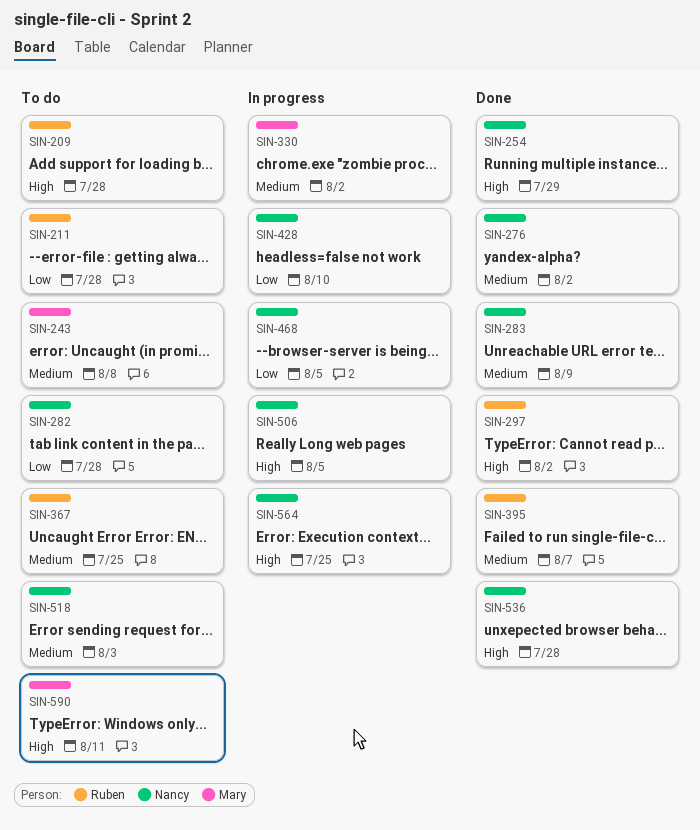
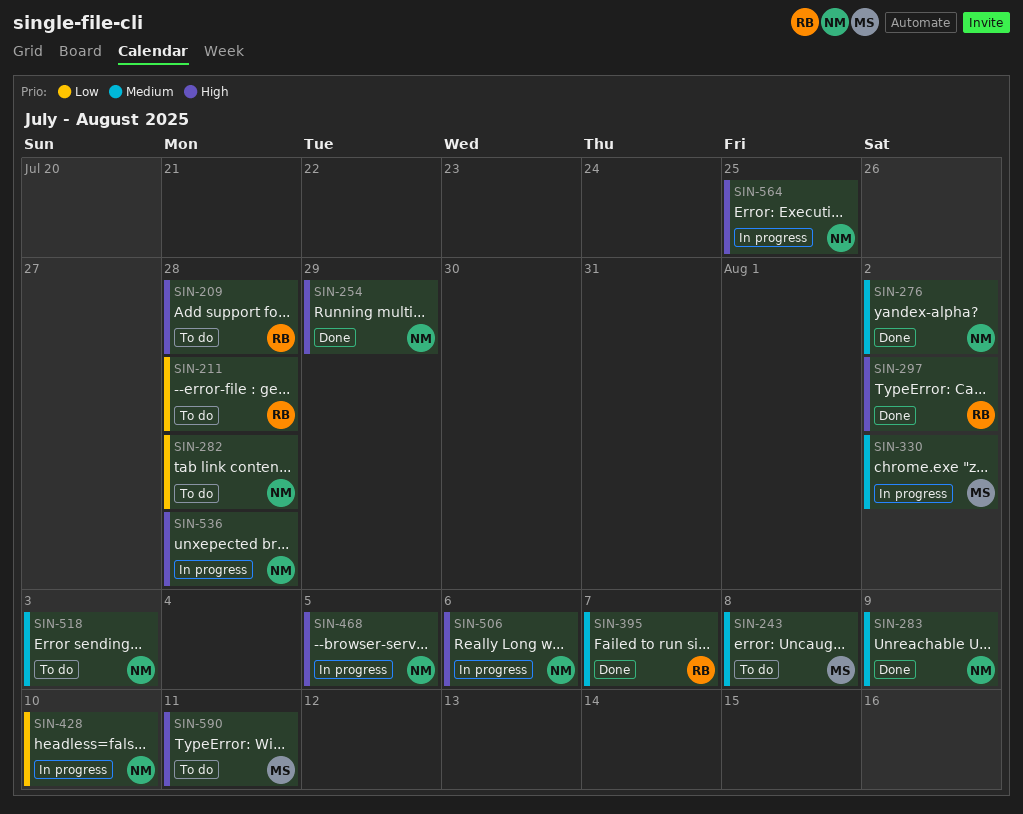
SIN-367: present -> none
SIN-468, priority: Low -> High
SIN-506, due: Aug 5 -> Aug 6
SIN-536, status: Done -> In progress

